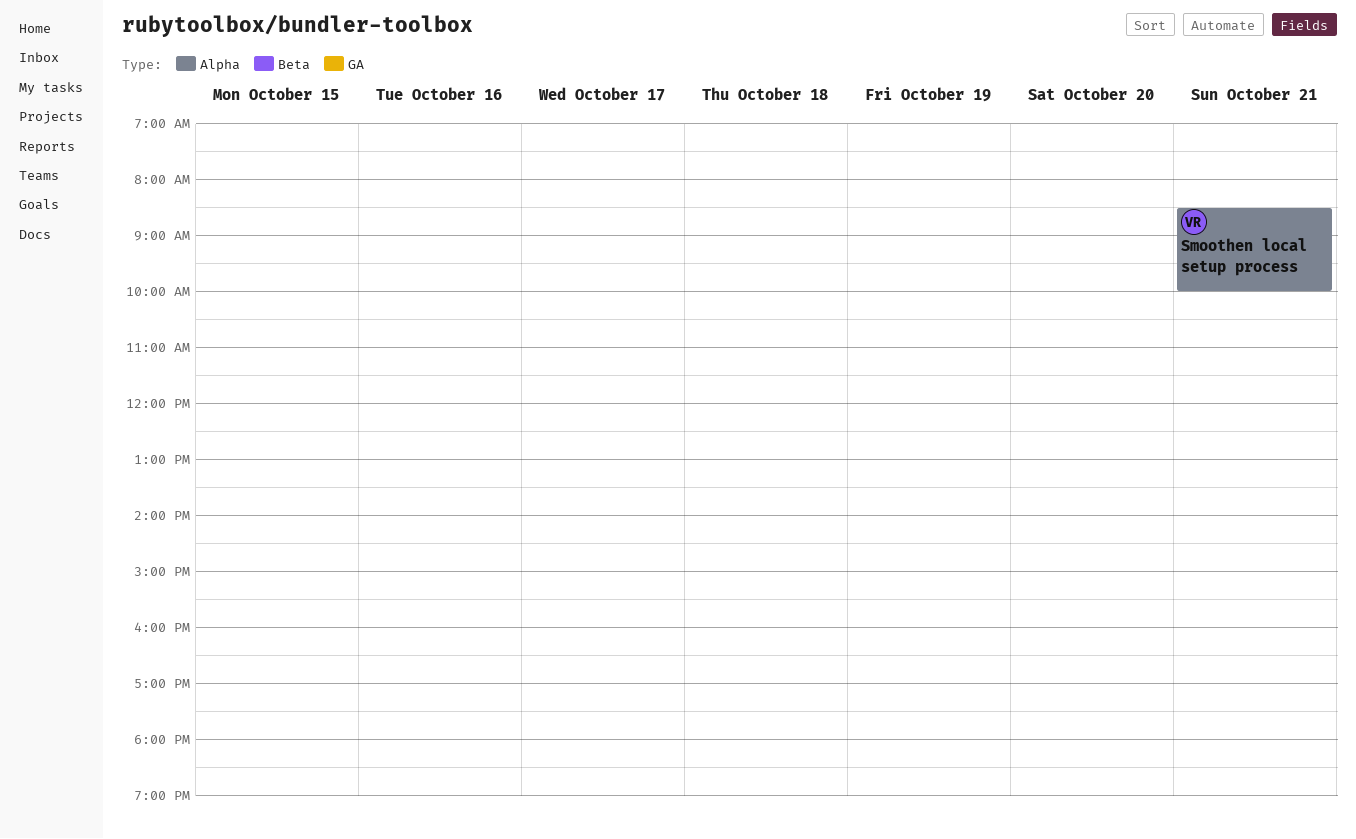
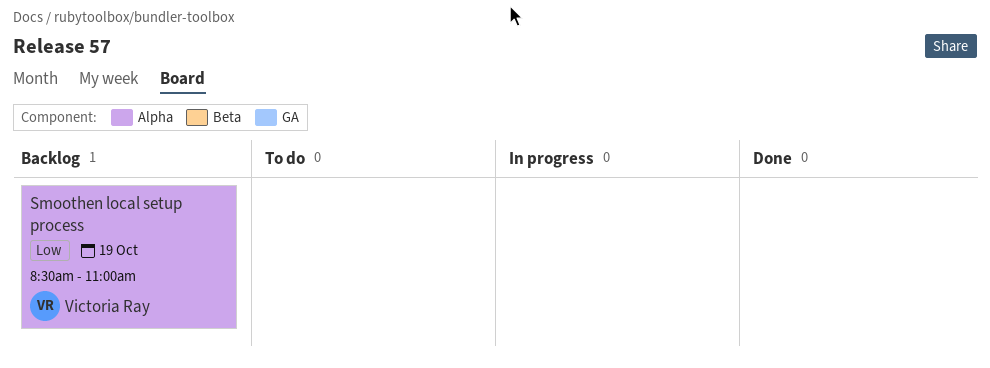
Smoothen local setup process, day: Oct 21 -> Oct 19
Smoothen local setup process, ends: 10:00 -> 11:00

